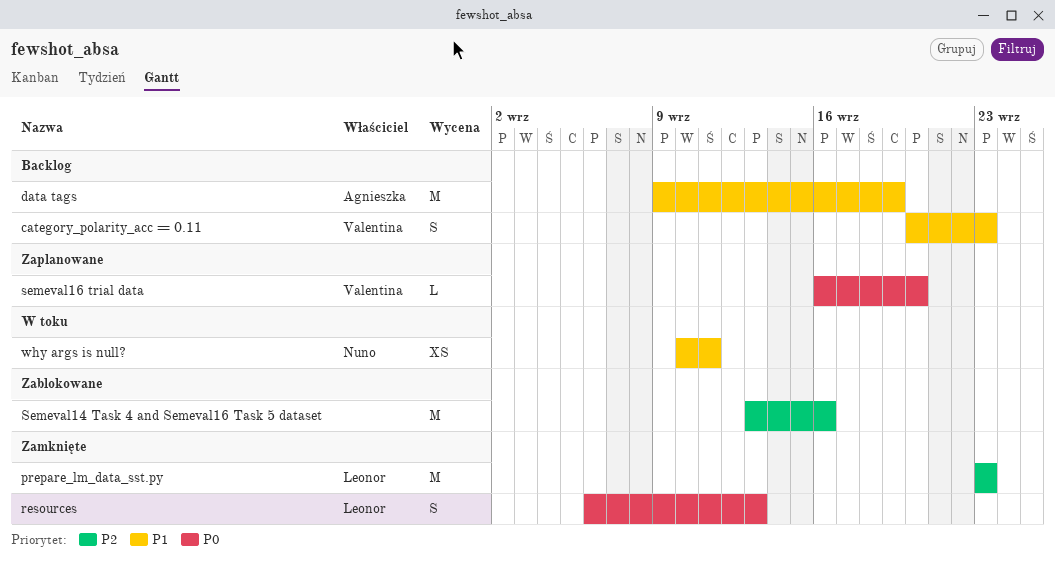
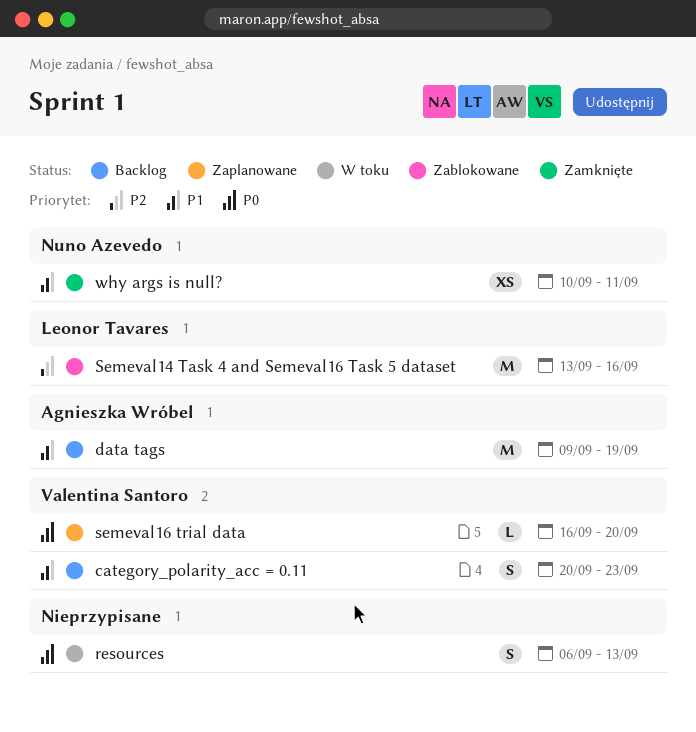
prepare_lm_data_sst.py: present -> none
resources, status: Zamknięte -> W toku
resources, owner: Leonor Tavares -> none
Semeval14 Task 4 and Semeval16 Task 5 dataset, owner: none -> Leonor Tavares
why args is null?, status: W toku -> Zamknięte

